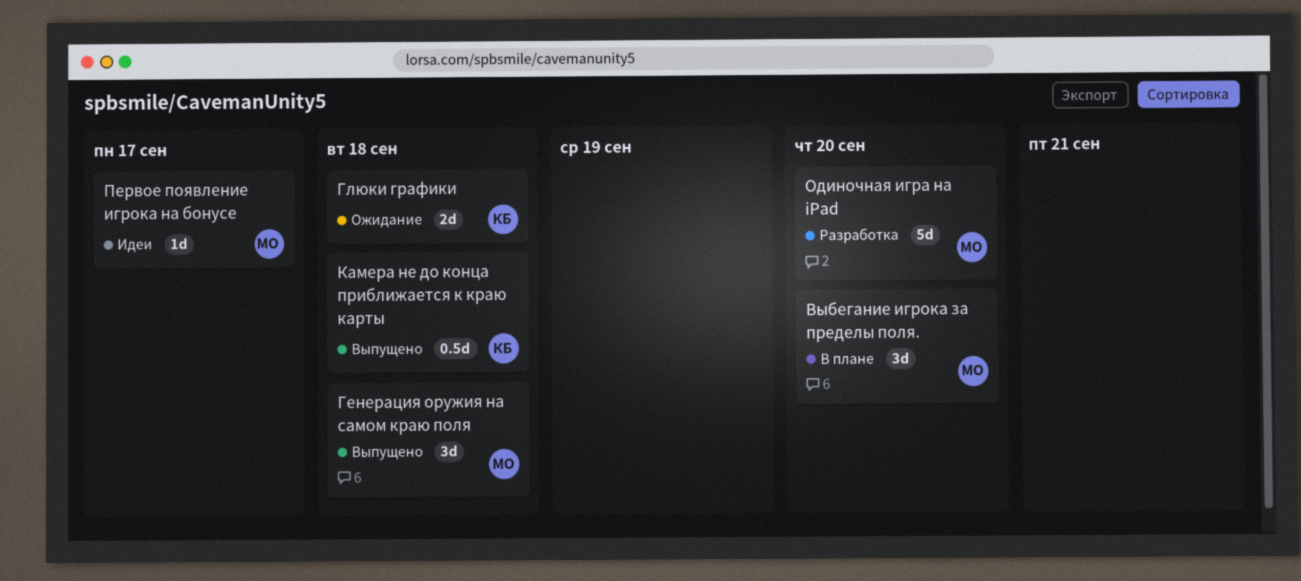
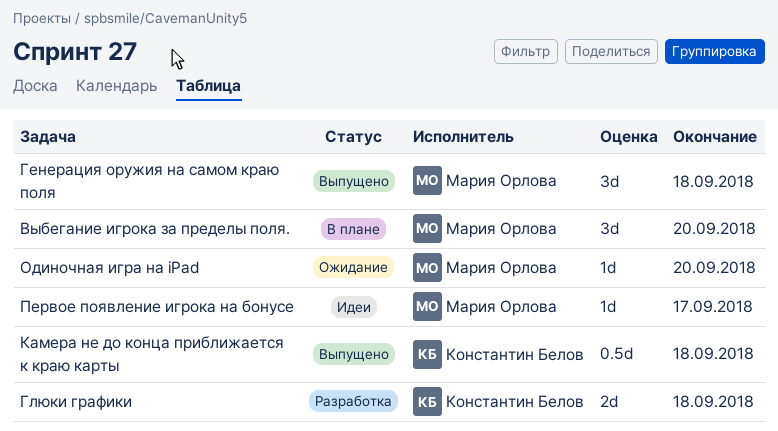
Глюки графики, status: Ожидание -> Разработка
Одиночная игра на iPad, status: Разработка -> Ожидание
Одиночная игра на iPad, estimate: 5d -> 1d

